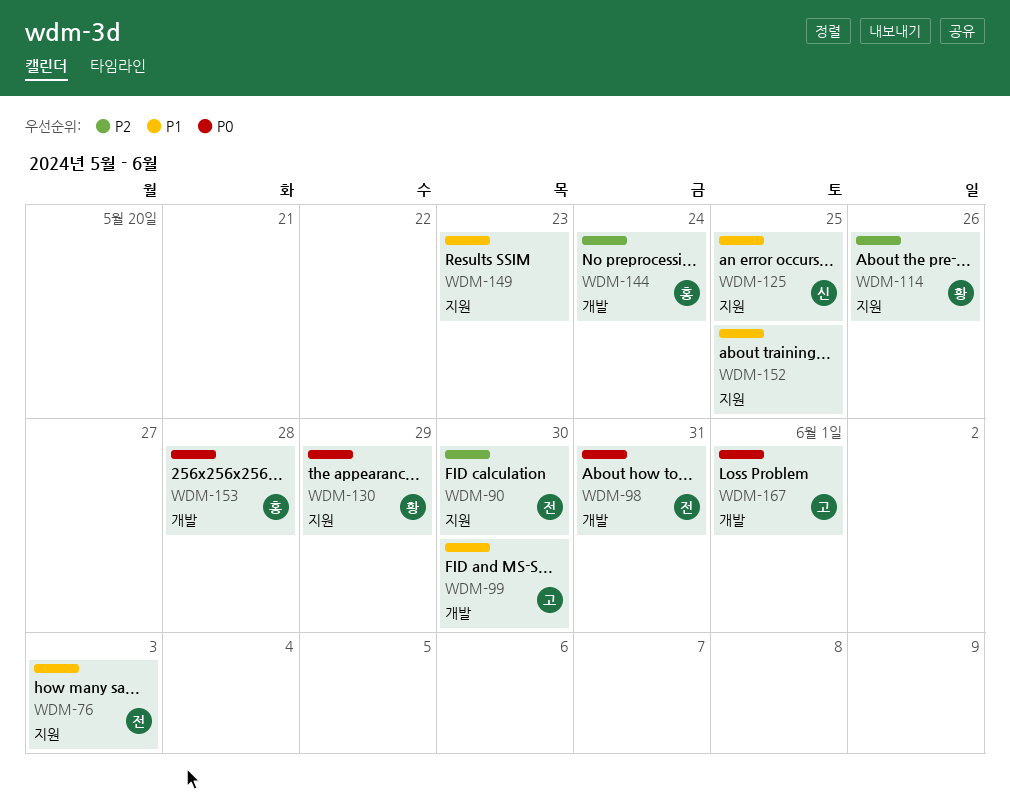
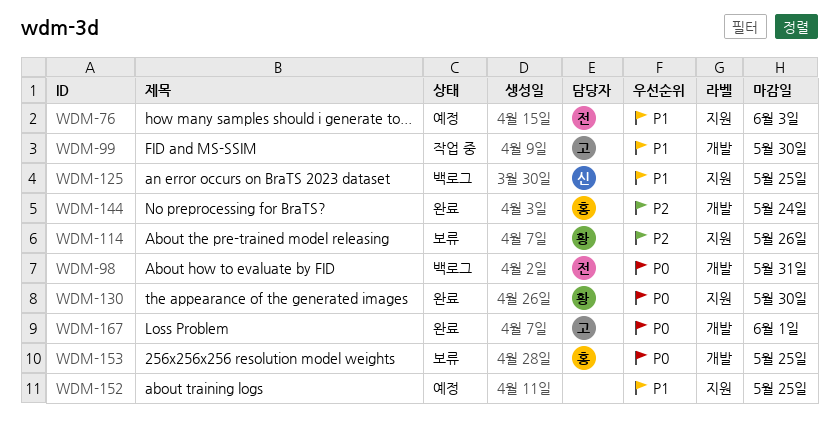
WDM-90: present -> none
WDM-130, due: May 29 -> May 30
WDM-149: present -> none
WDM-153, due: May 28 -> May 25

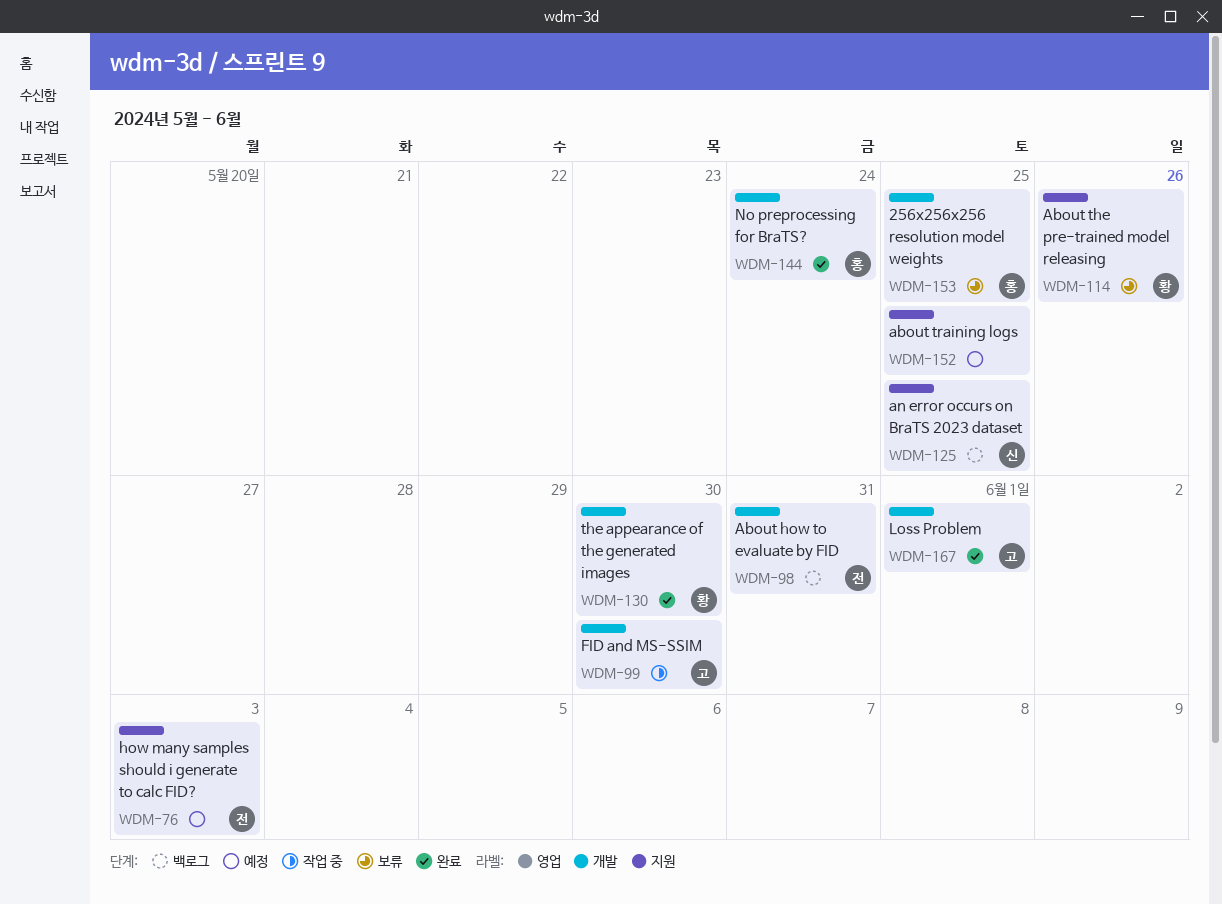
WDM-130, label: 지원 -> 개발

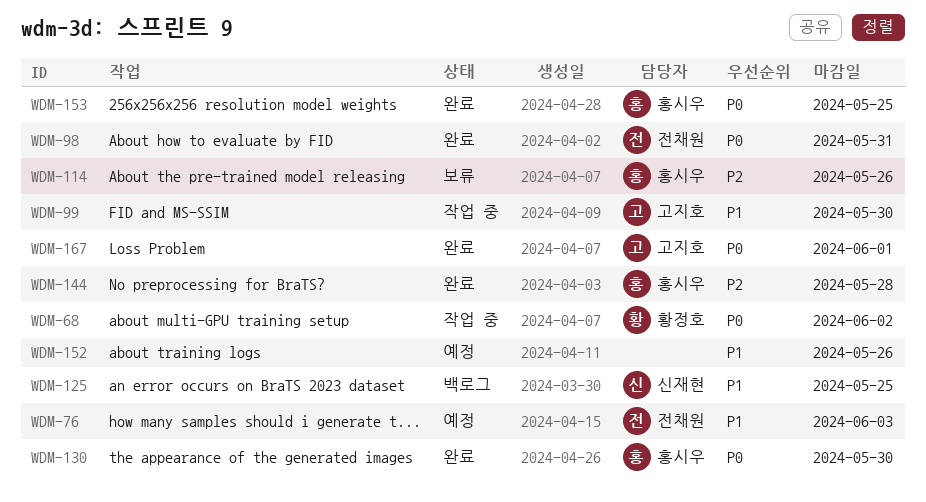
WDM-68: none -> present
WDM-98, status: 백로그 -> 완료
WDM-114, owner: 황정호 -> 홍시우
WDM-130, owner: 황정호 -> 홍시우
WDM-144, due: May 24 -> May 28
WDM-152, due: May 25 -> May 26
WDM-153, status: 보류 -> 완료

